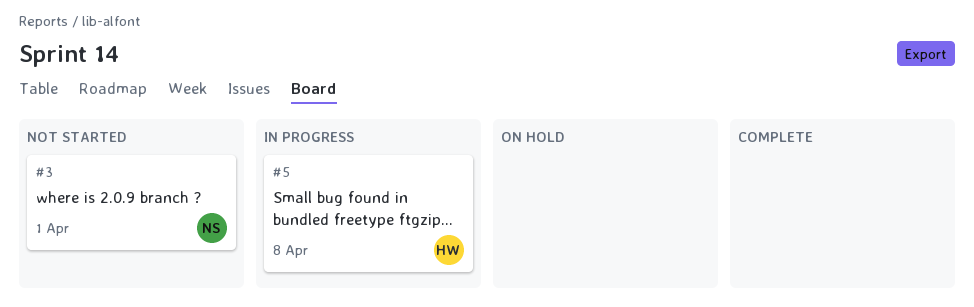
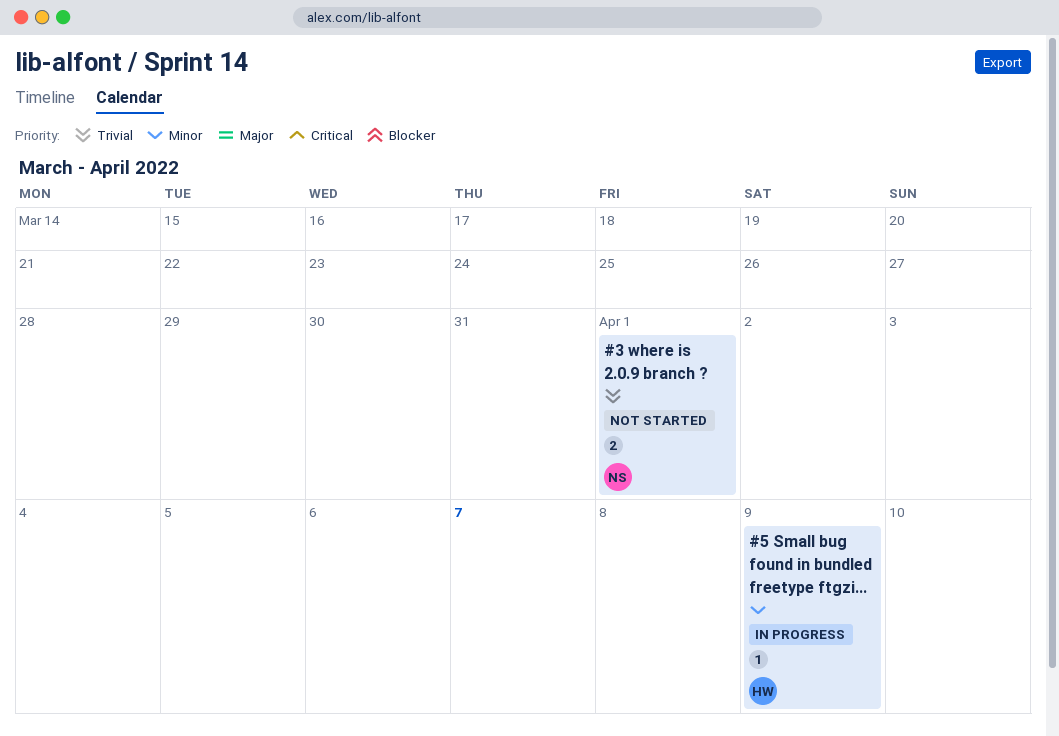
#5, due: Apr 8 -> Apr 9

